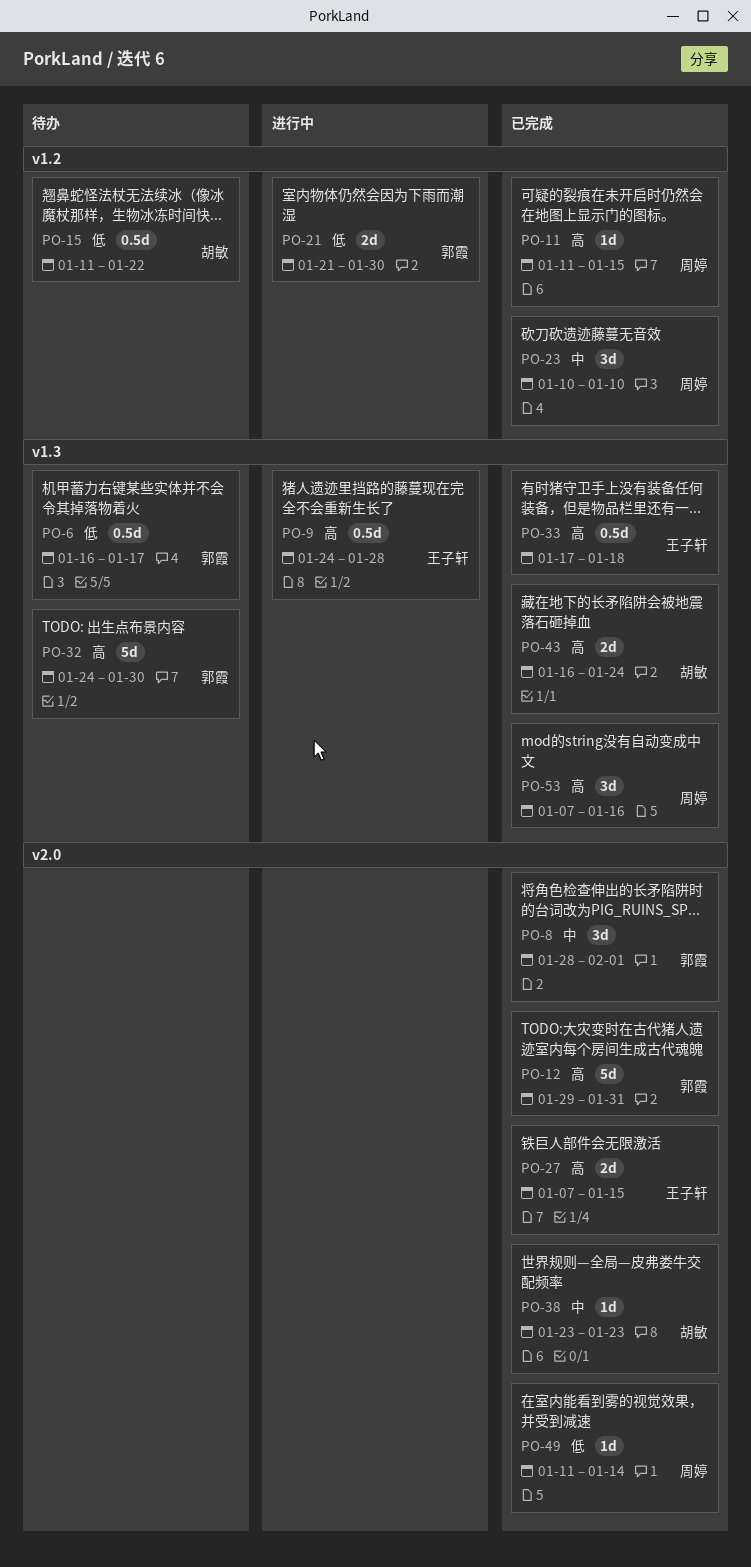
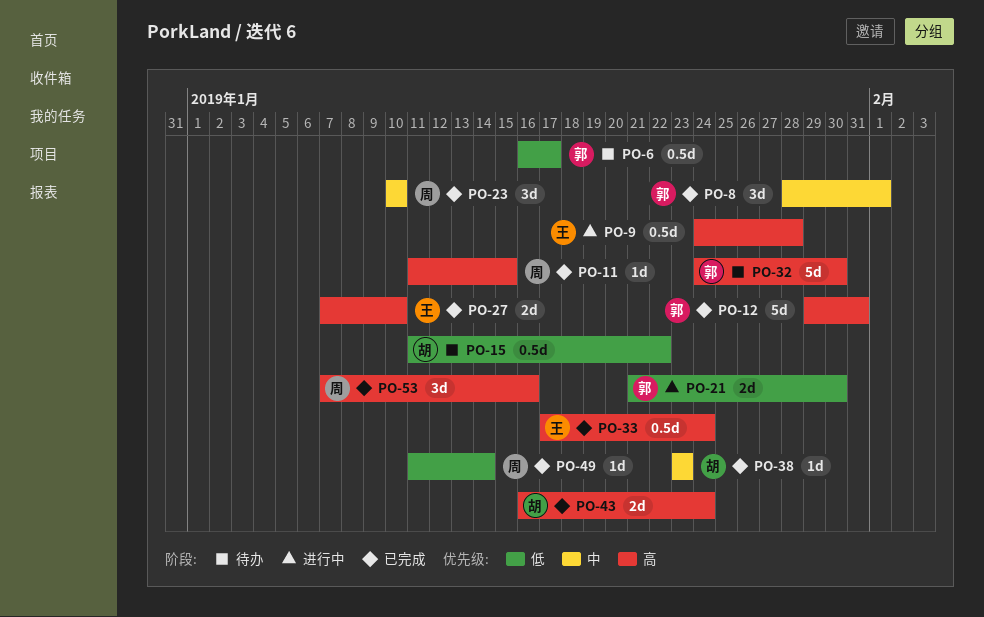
PO-27, due: Jan 15 -> Jan 10
PO-33, due: Jan 18 -> Jan 24

